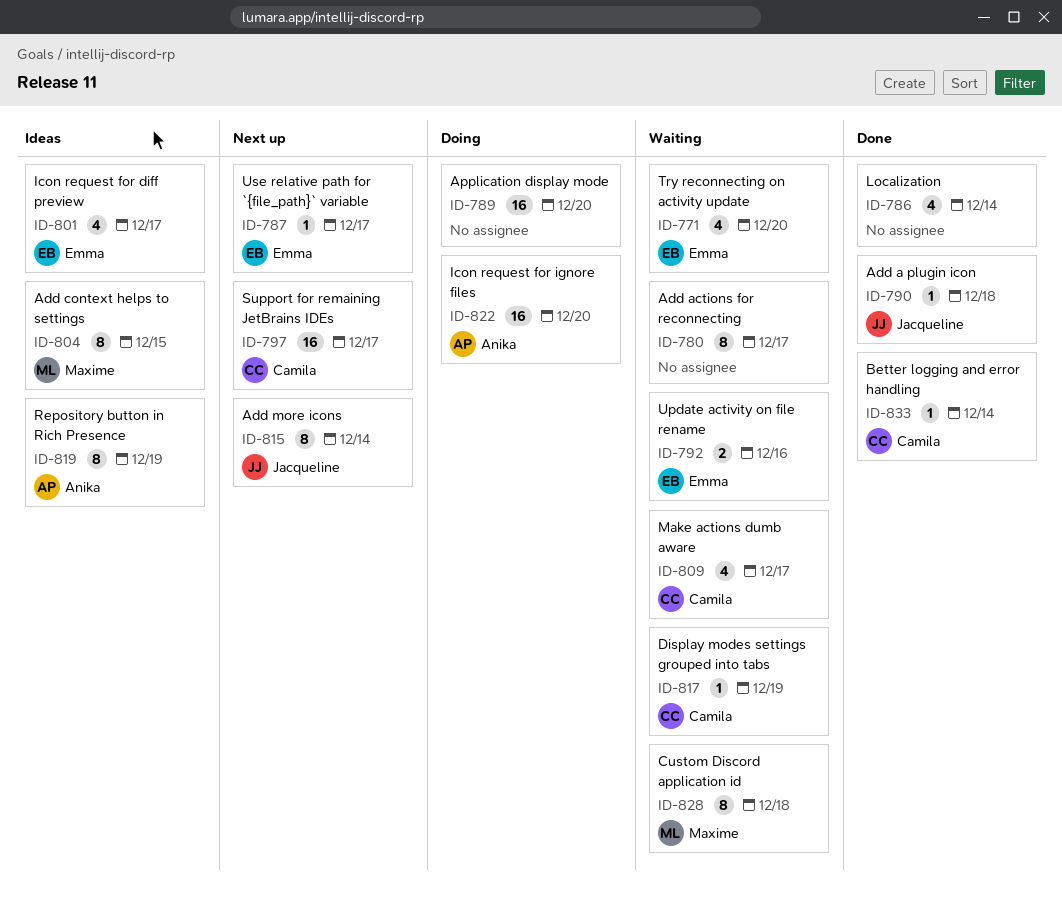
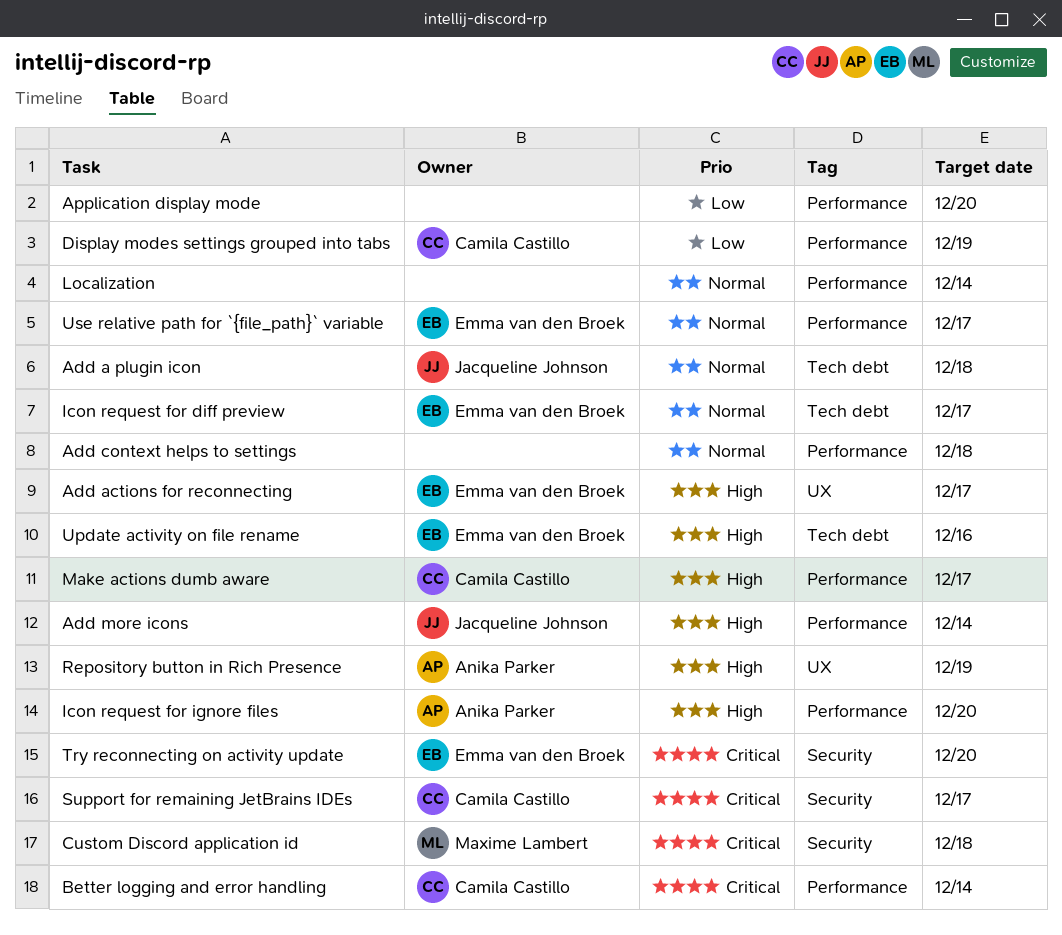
Add actions for reconnecting, owner: none -> Emma van den Broek
Add context helps to settings, owner: Maxime Lambert -> none
Add context helps to settings, due: Dec 15 -> Dec 18

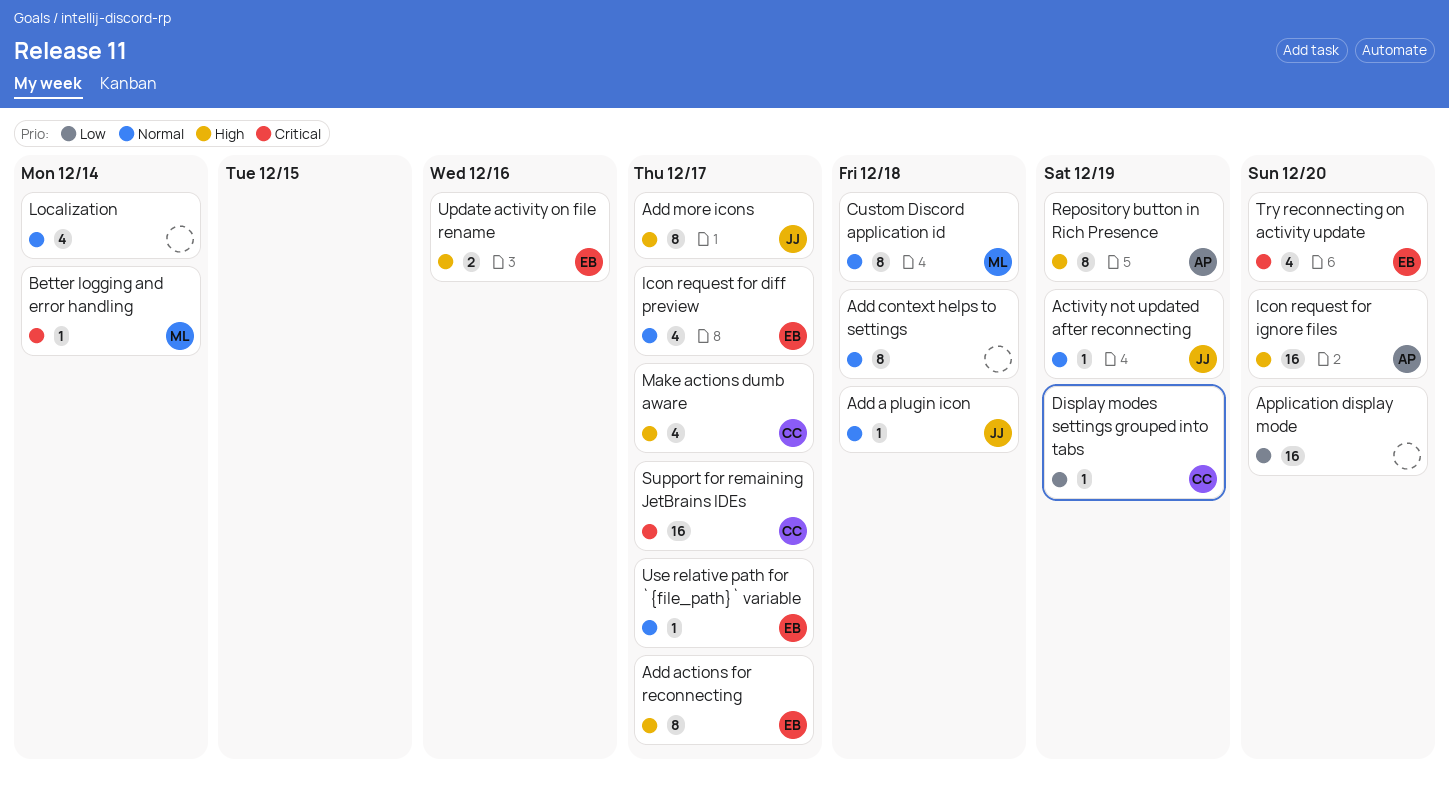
Activity not updated after reconnecting: none -> present
Add more icons, due: Dec 14 -> Dec 17
Better logging and error handling, owner: Camila Castillo -> Maxime Lambert
Custom Discord application id, priority: Critical -> Normal

